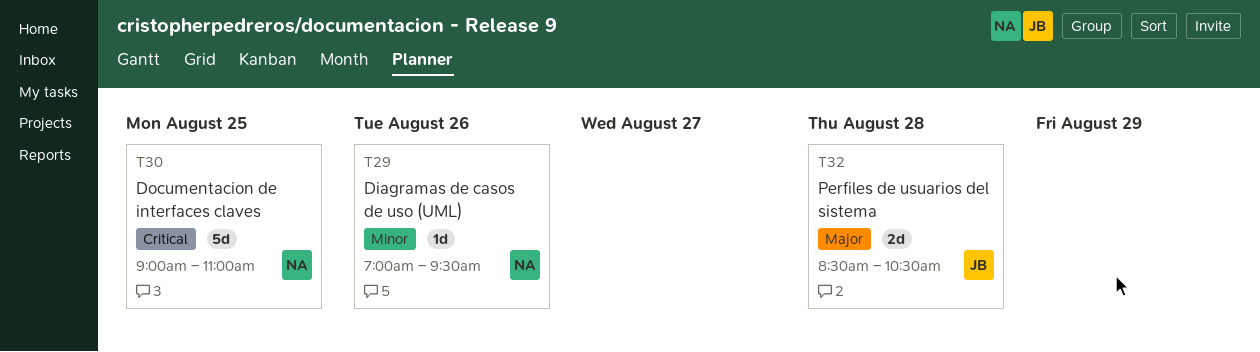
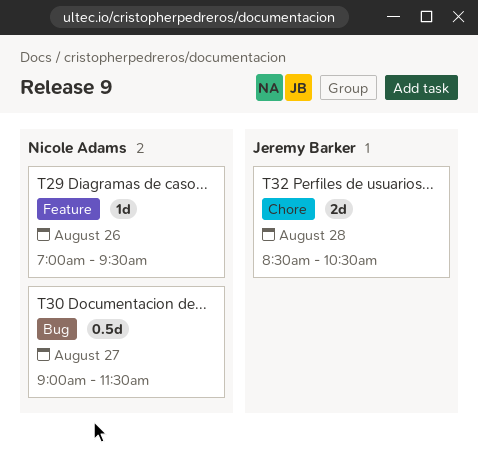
T30, estimate: 5d -> 0.5d
T30, day: Aug 25 -> Aug 27
T30, ends: 11:00 -> 11:30

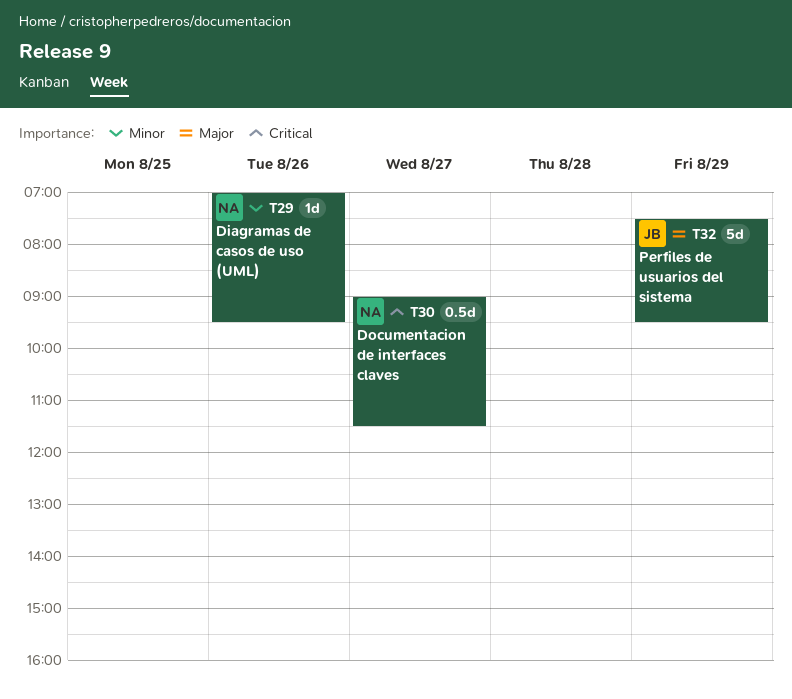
T32, estimate: 2d -> 5d
T32, day: Aug 28 -> Aug 29
T32, begins: 08:30 -> 07:30
T32, ends: 10:30 -> 09:30

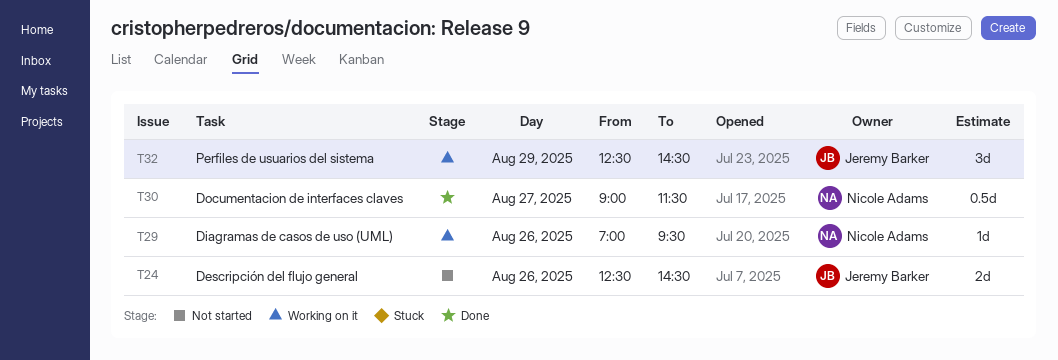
T24: none -> present
T32, estimate: 5d -> 3d
T32, begins: 07:30 -> 12:30
T32, ends: 09:30 -> 14:30

